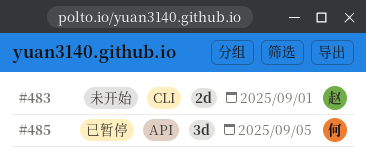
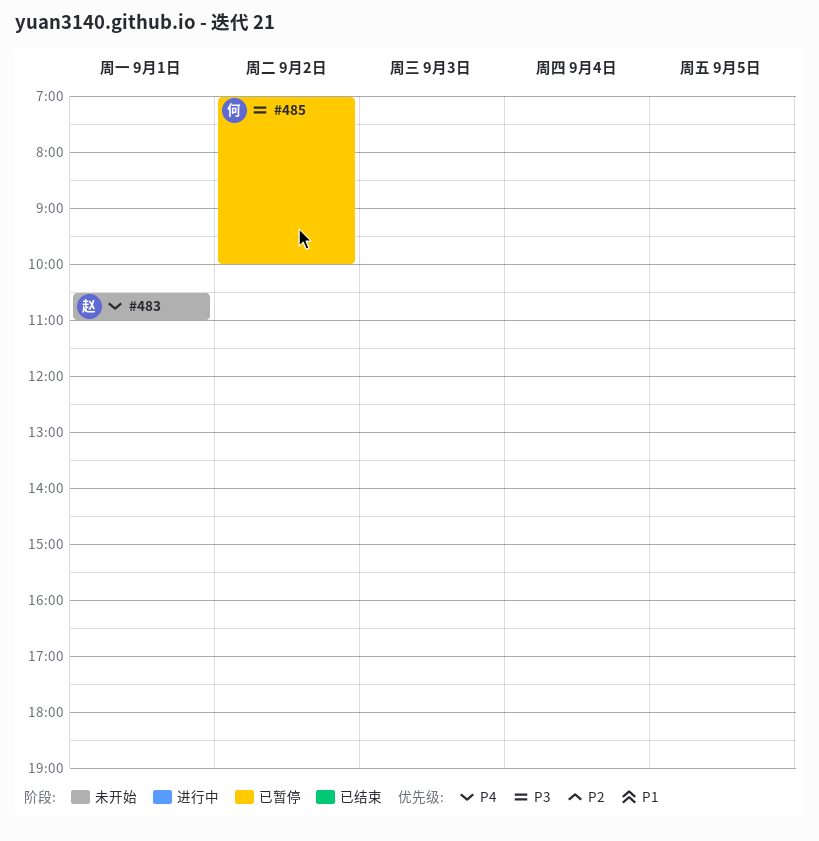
#485, day: Sep 5 -> Sep 2

